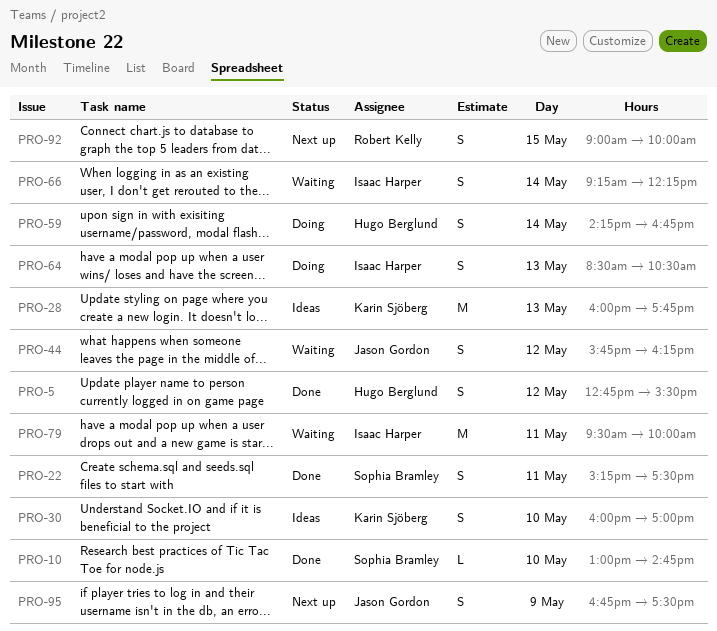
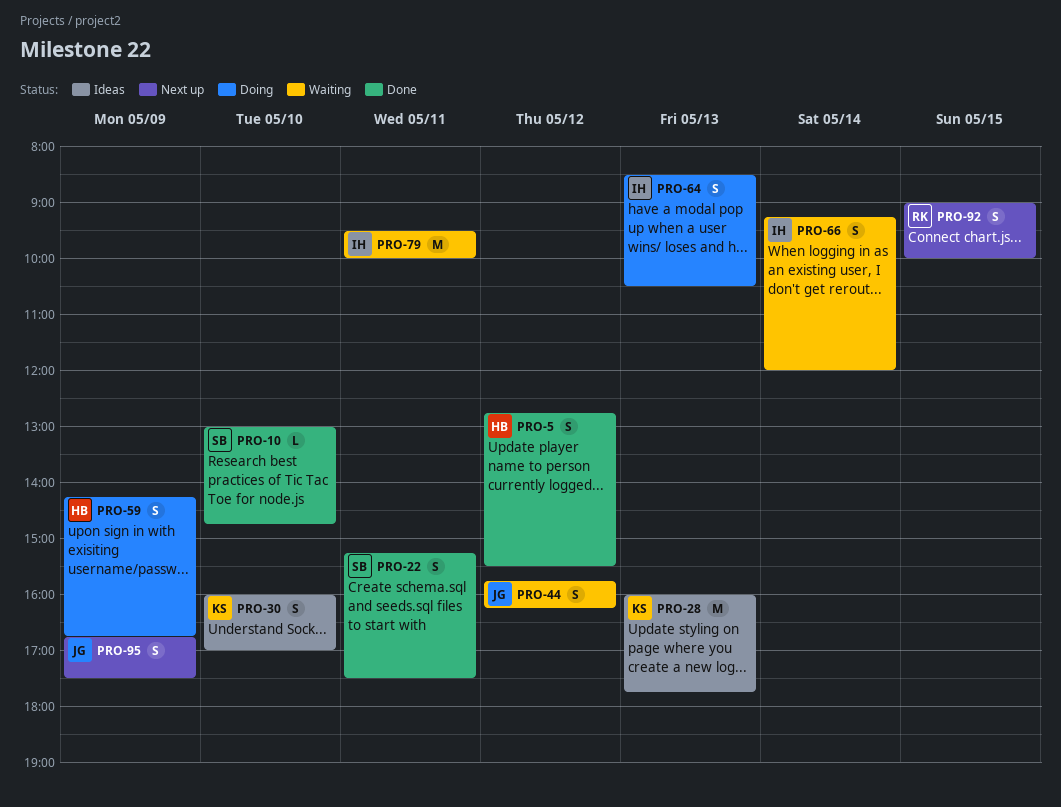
PRO-59, day: May 14 -> May 9
PRO-66, ends: 12:15 -> 12:00

